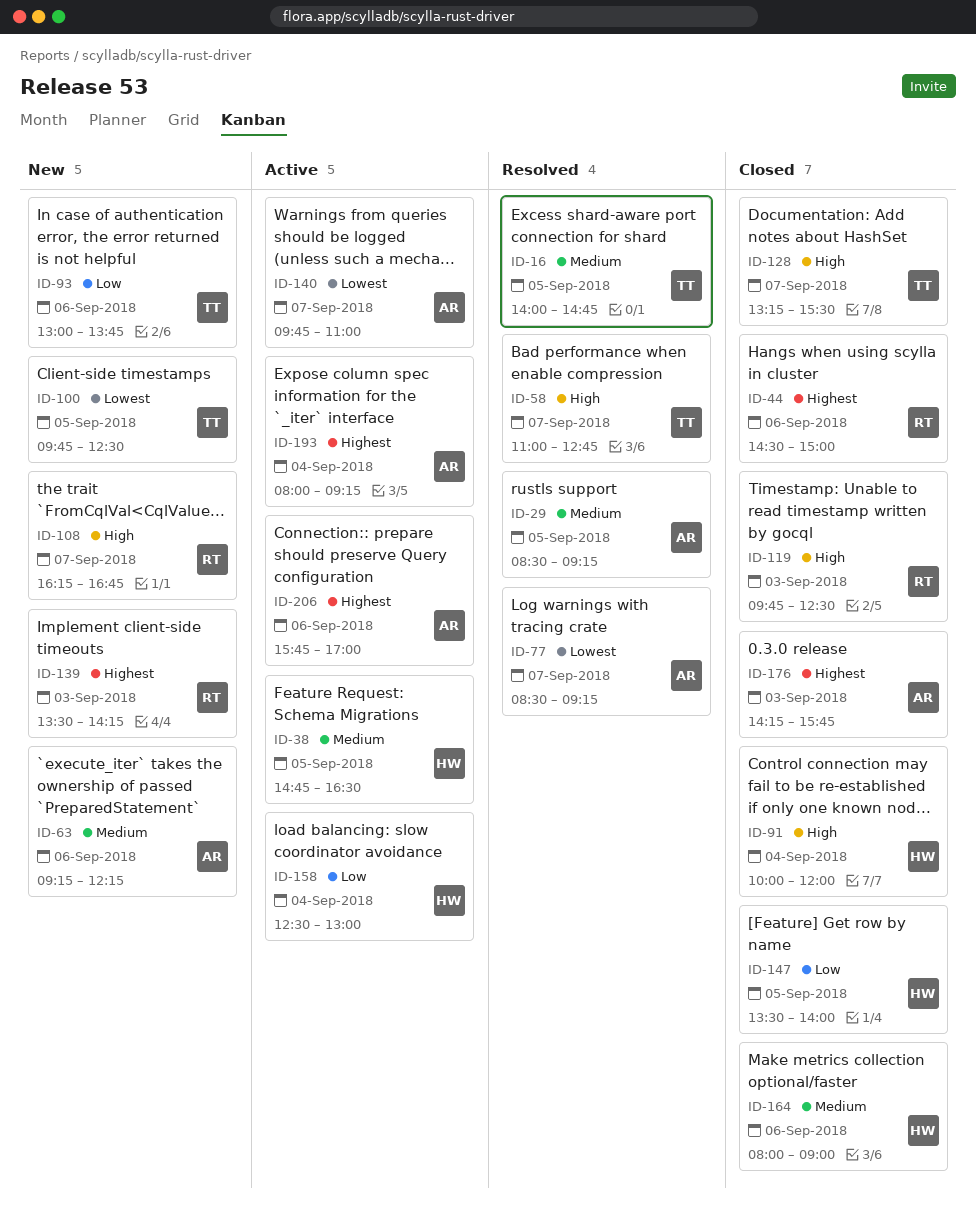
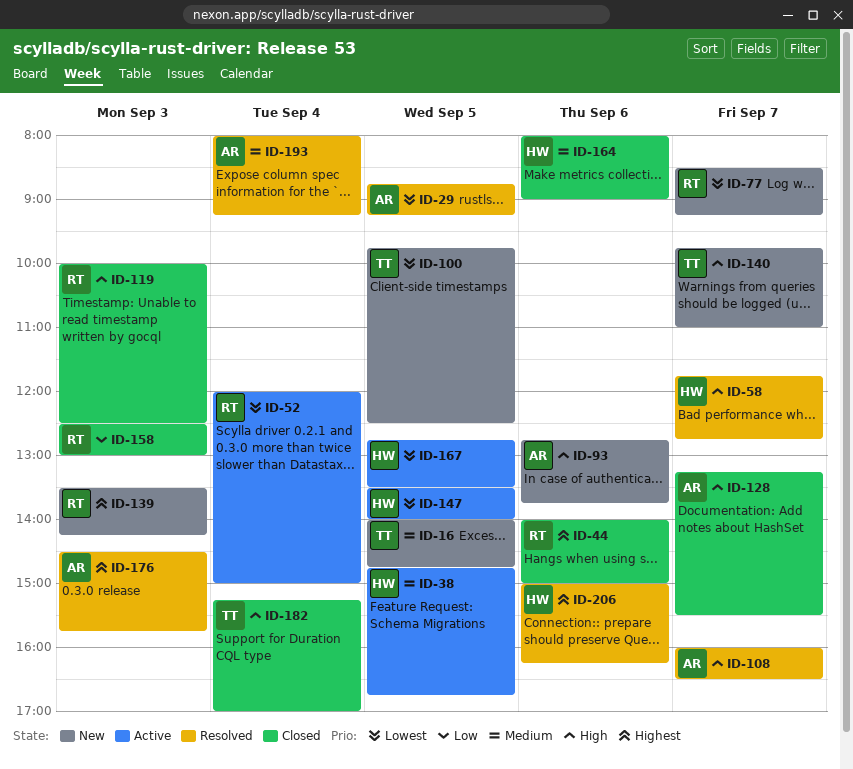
ID-16, status: Resolved -> New
ID-29, priority: Medium -> Lowest
ID-29, begins: 08:30 -> 08:45
ID-38, ends: 16:30 -> 16:45
ID-44, begins: 14:30 -> 14:00
ID-52: none -> present
ID-58, owner: TT -> HW
ID-58, begins: 11:00 -> 11:45
ID-63: present -> none
ID-77, status: Resolved -> New
ID-77, owner: AR -> RT
ID-91: present -> none
ID-93, owner: TT -> AR
ID-93, priority: Low -> High
ID-93, begins: 13:00 -> 12:45
ID-108, status: New -> Resolved
ID-108, owner: RT -> AR
ID-108, begins: 16:15 -> 16:00
ID-108, ends: 16:45 -> 16:30
ID-119, begins: 09:45 -> 10:00
ID-128, owner: TT -> AR
ID-140, status: Active -> New
ID-140, owner: AR -> TT
ID-140, priority: Lowest -> High
ID-147, status: Closed -> Active
ID-147, priority: Low -> Lowest
ID-158, status: Active -> Closed
ID-158, owner: HW -> RT
ID-158, day: Sep 4 -> Sep 3
ID-167: none -> present
ID-176, status: Closed -> Resolved
ID-176, begins: 14:15 -> 14:30
ID-182: none -> present
ID-193, status: Active -> Resolved
ID-193, priority: Highest -> Medium
ID-206, status: Active -> Resolved
ID-206, owner: AR -> HW
ID-206, begins: 15:45 -> 15:00
ID-206, ends: 17:00 -> 16:15

